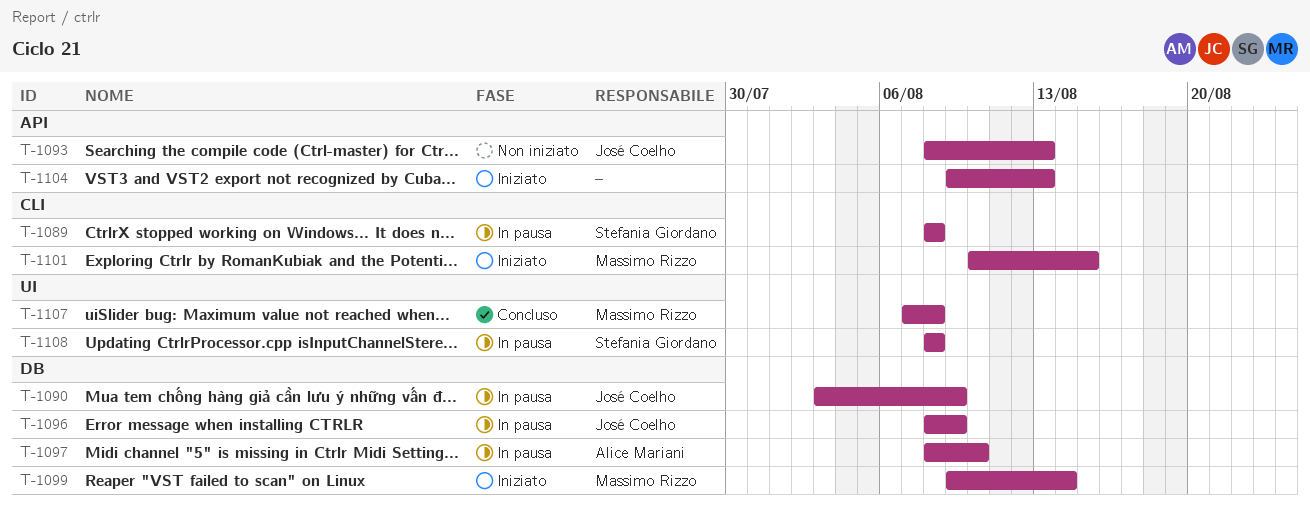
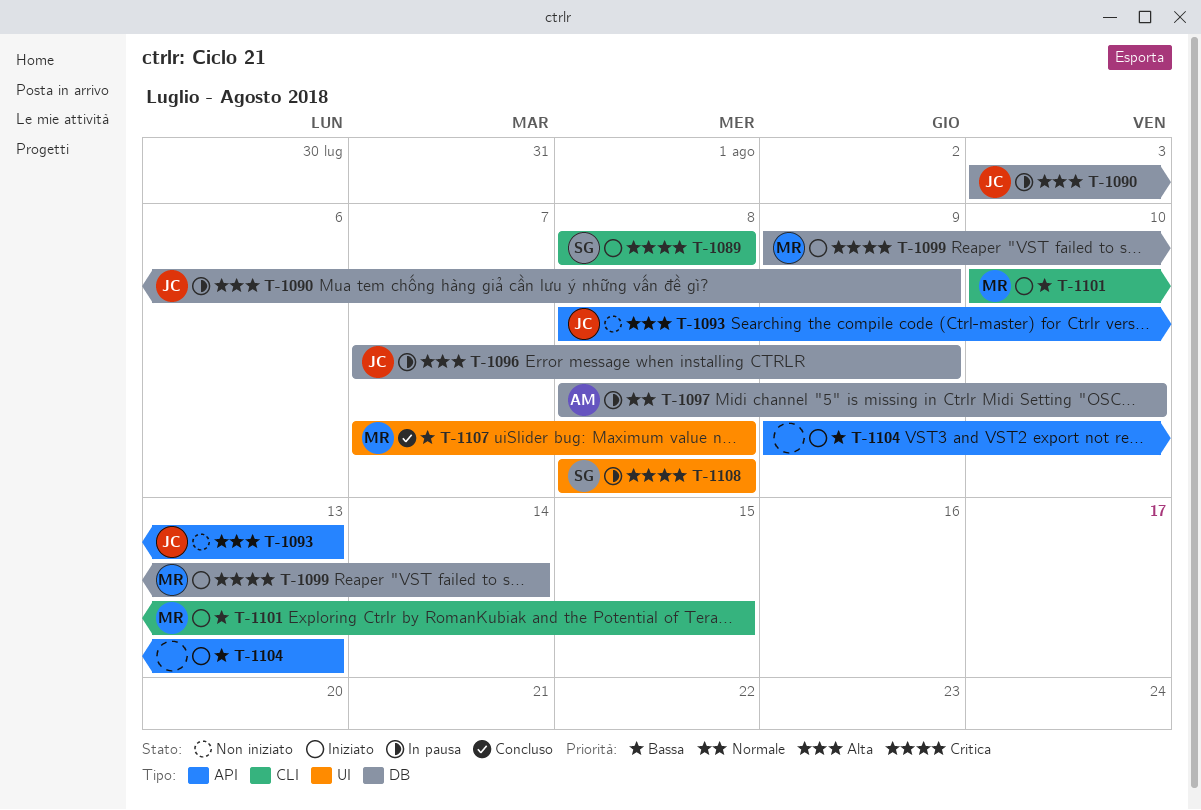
T-1089, status: In pausa -> Iniziato
T-1096, start: Aug 8 -> Aug 7

